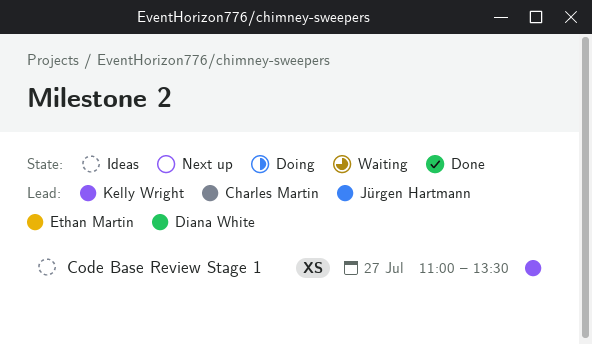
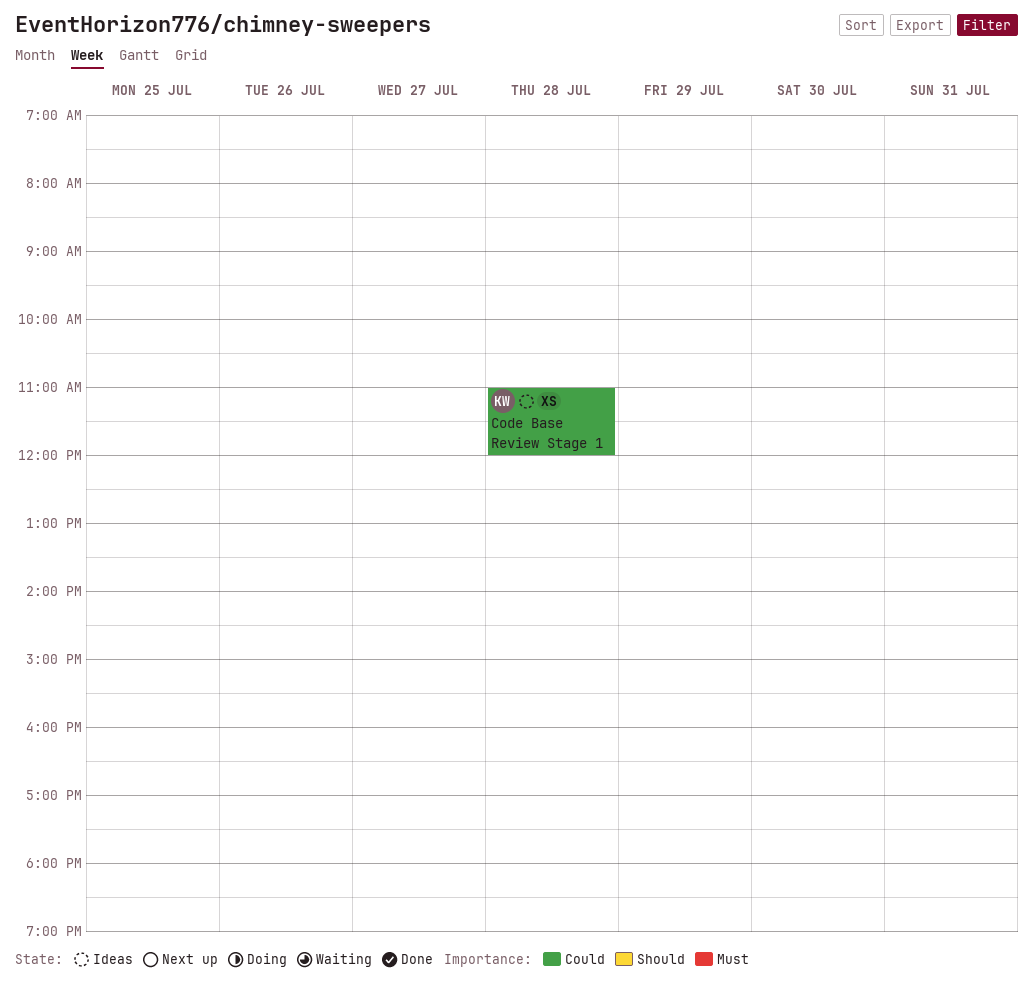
Code Base Review Stage 1, day: Jul 27 -> Jul 28
Code Base Review Stage 1, ends: 13:30 -> 12:00

